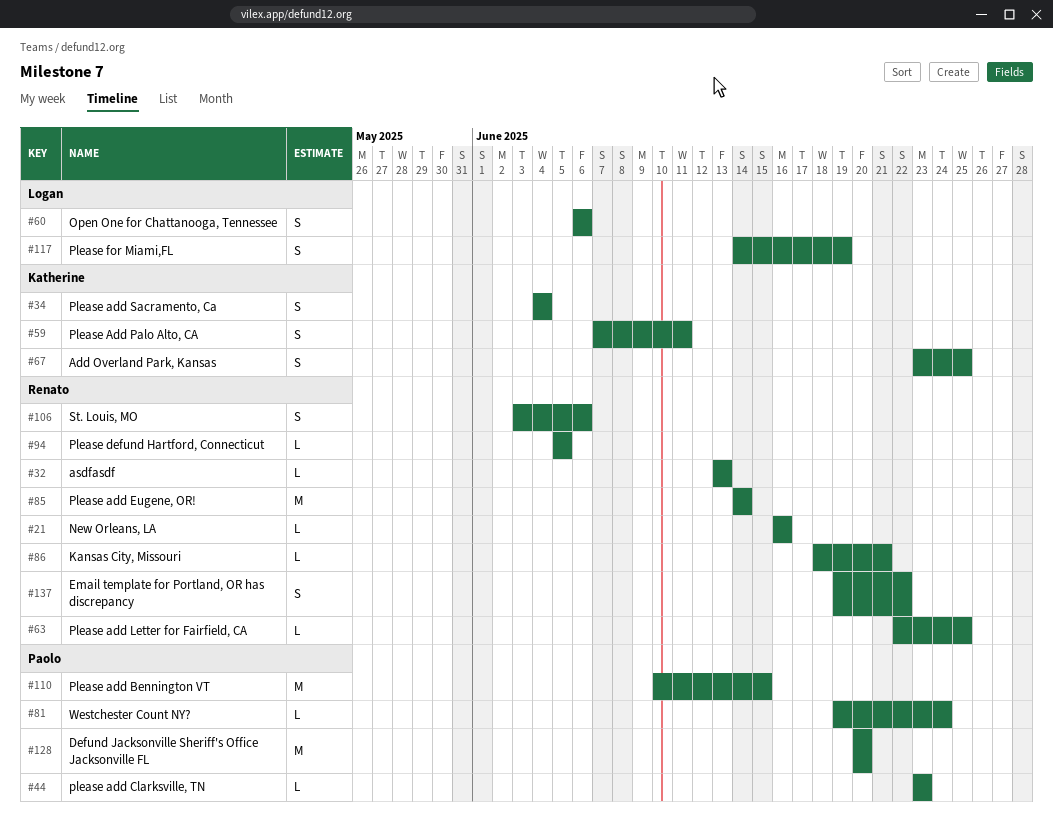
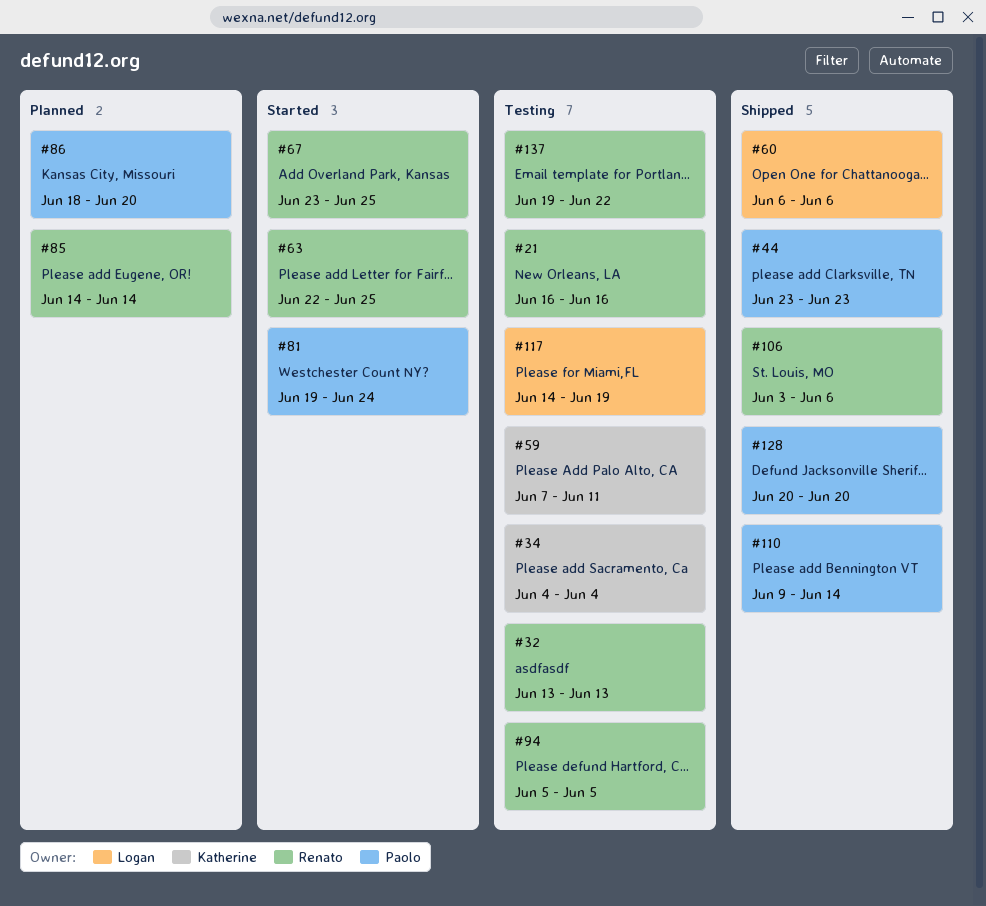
#67, owner: Katherine -> Renato
#86, owner: Renato -> Paolo
#86, due: Jun 21 -> Jun 20
#110, start: Jun 10 -> Jun 9
#110, due: Jun 15 -> Jun 14

